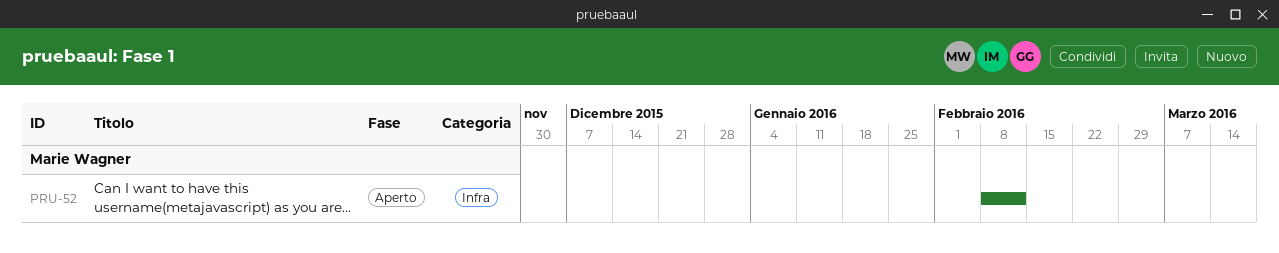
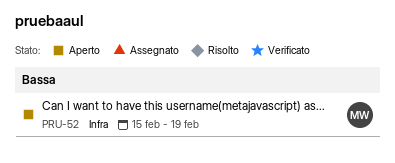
PRU-52, start: Feb 8 -> Feb 15
PRU-52, due: Feb 12 -> Feb 19

